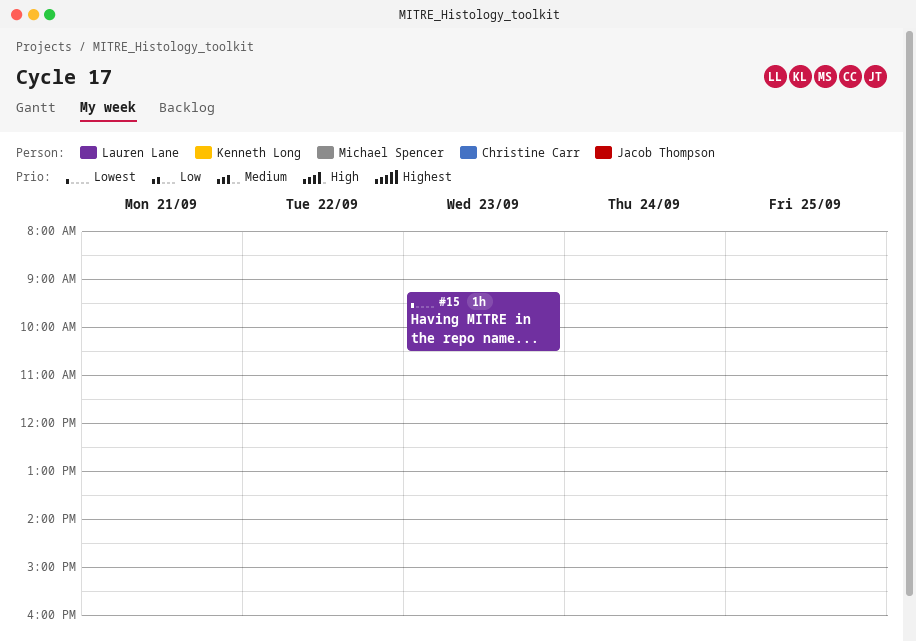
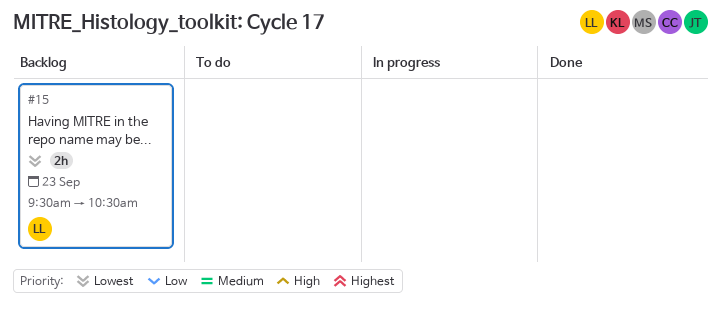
#15, estimate: 1h -> 2h
#15, begins: 09:15 -> 09:30

